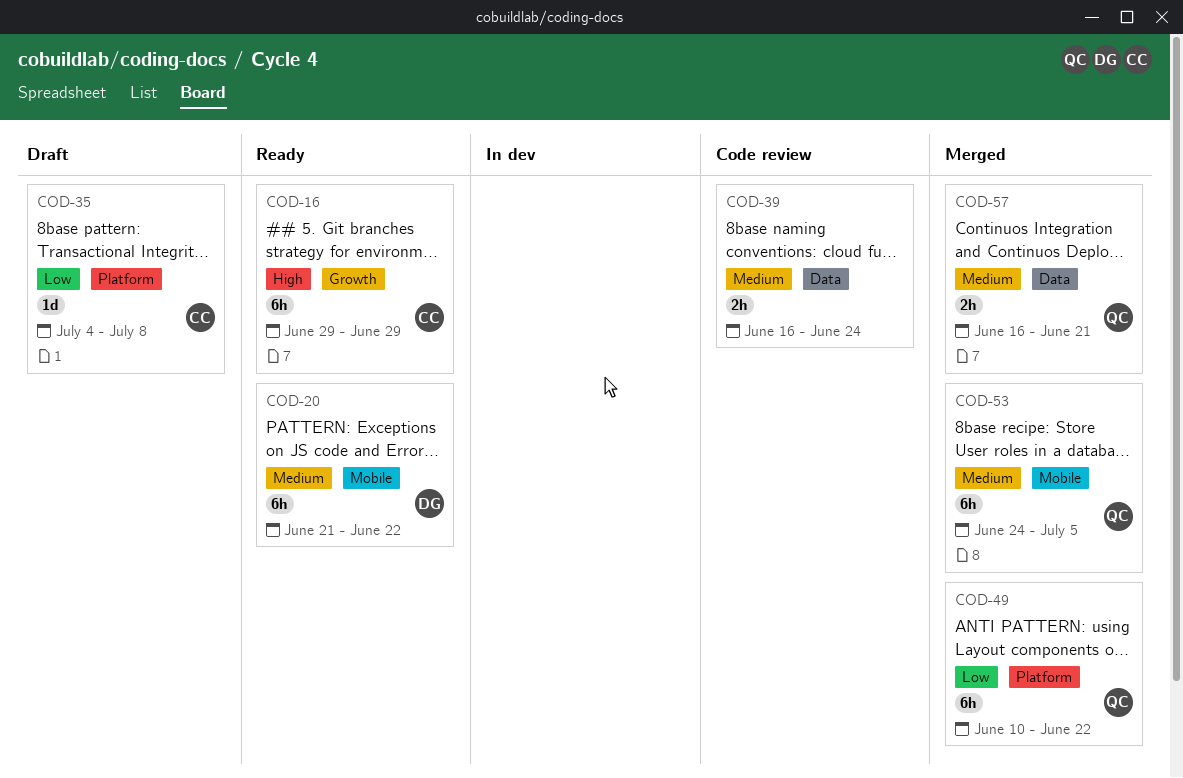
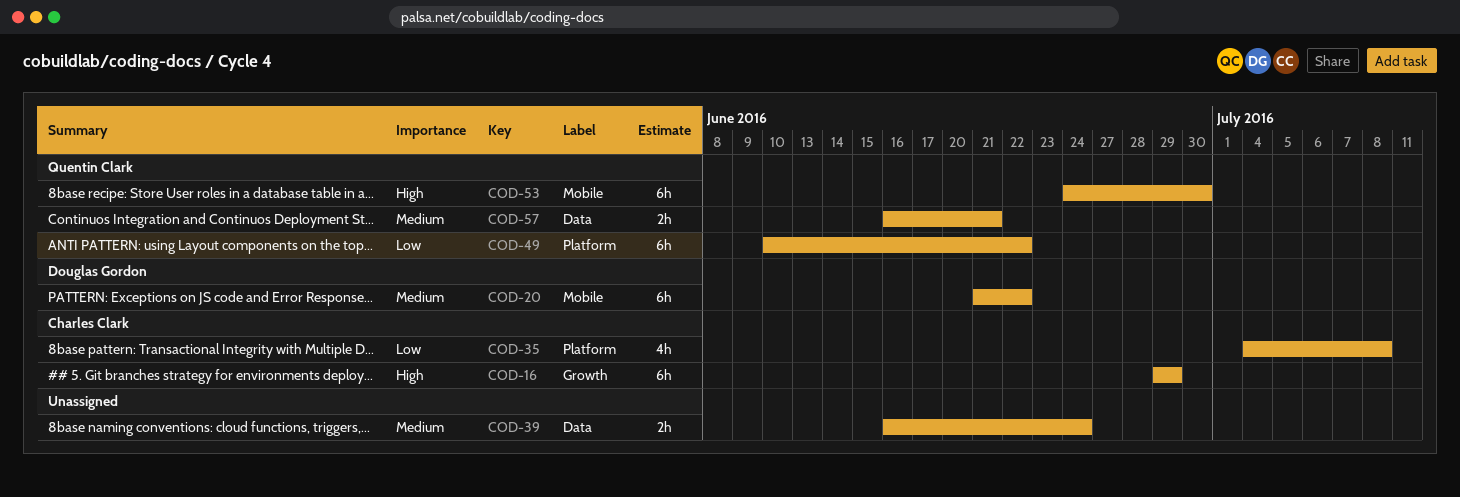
COD-35, estimate: 1d -> 4h
COD-53, priority: Medium -> High
COD-53, due: Jul 5 -> Jun 30

